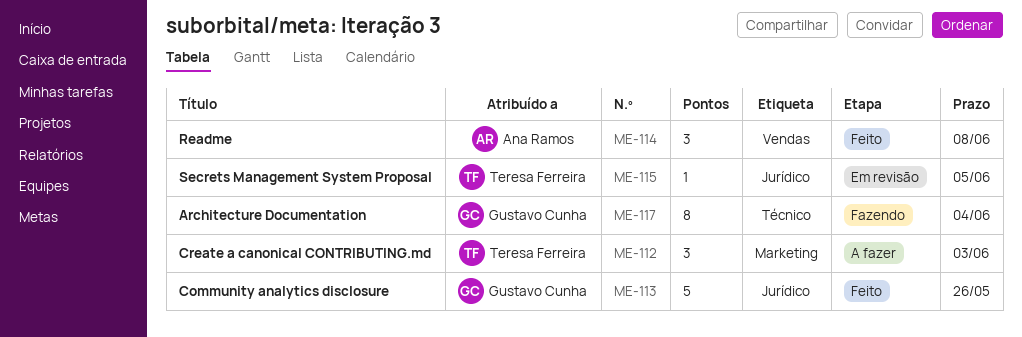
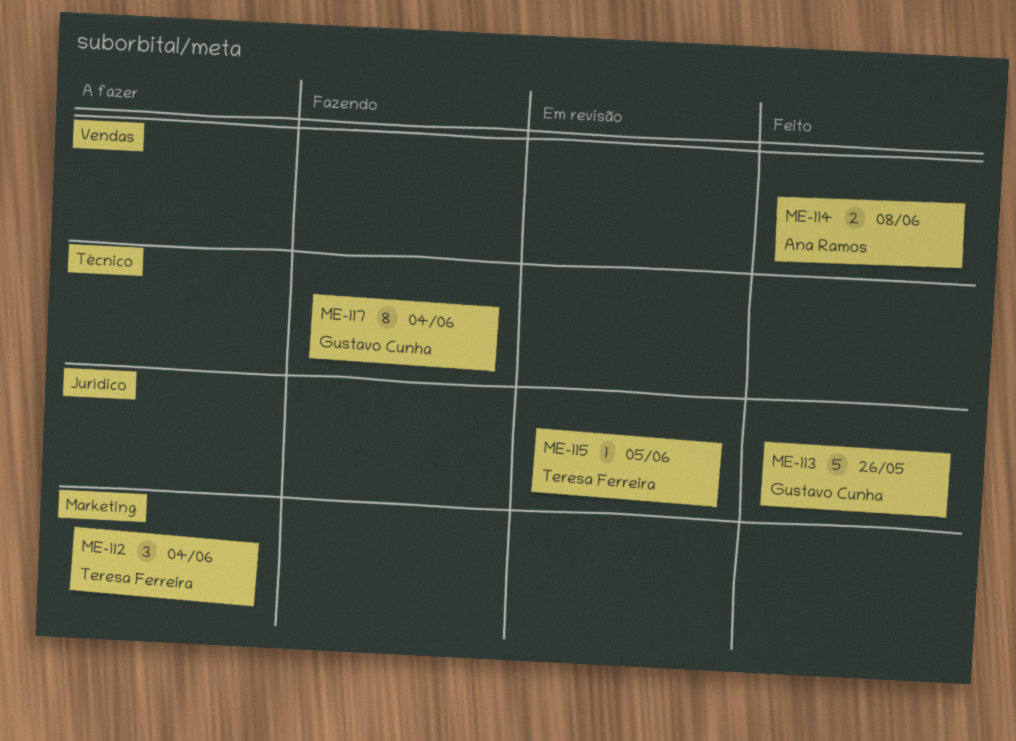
ME-112, due: Jun 3 -> Jun 4
ME-114, estimate: 3 -> 2

